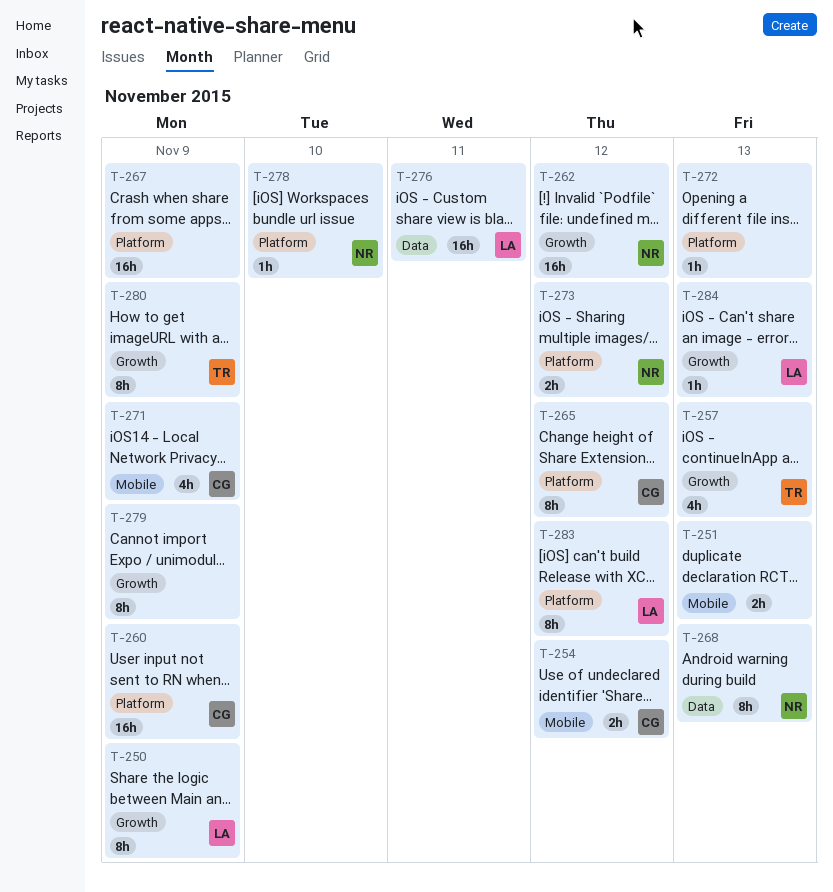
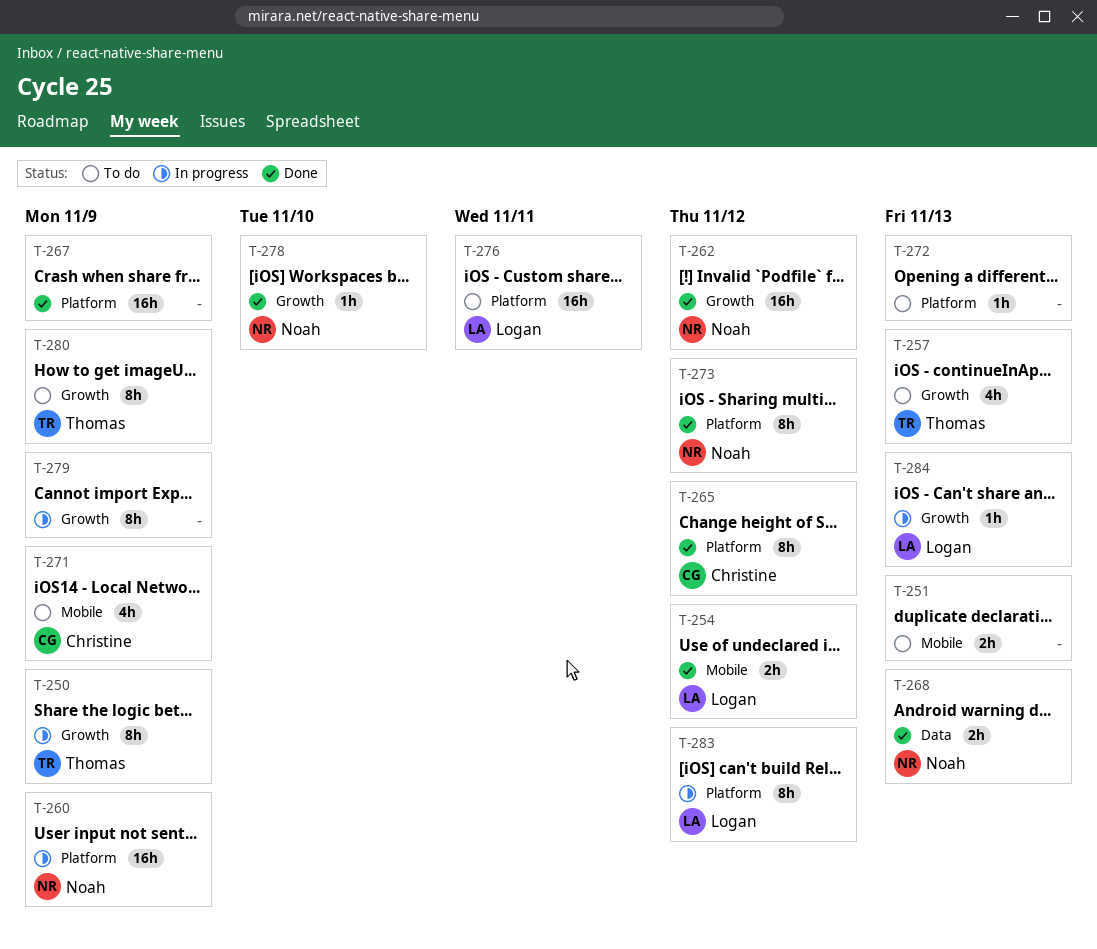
T-250, owner: Logan -> Thomas
T-254, owner: Christine -> Logan
T-260, owner: Christine -> Noah
T-268, estimate: 8h -> 2h
T-273, estimate: 2h -> 8h
T-276, label: Data -> Platform
T-278, label: Platform -> Growth

